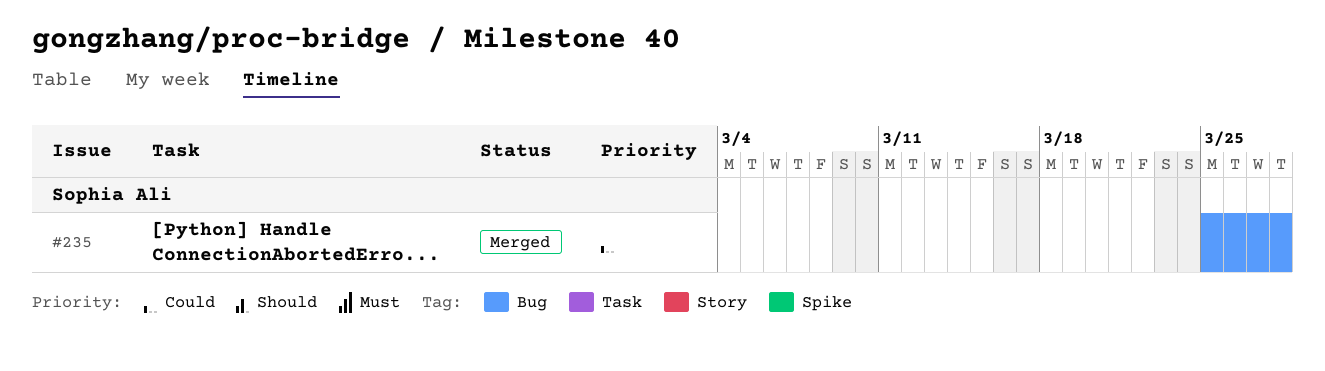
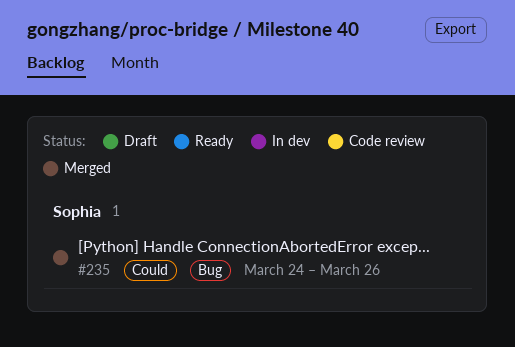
#235, start: Mar 25 -> Mar 24
#235, due: Mar 28 -> Mar 26

